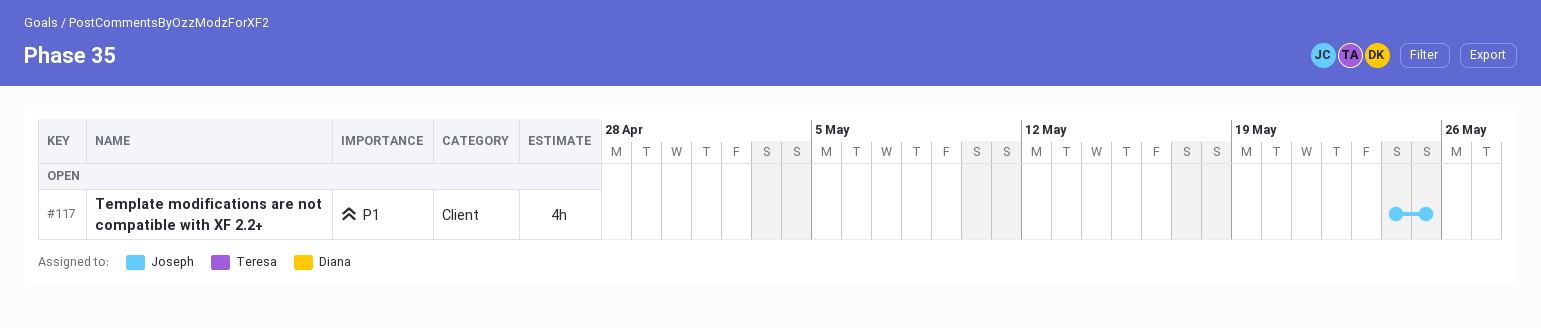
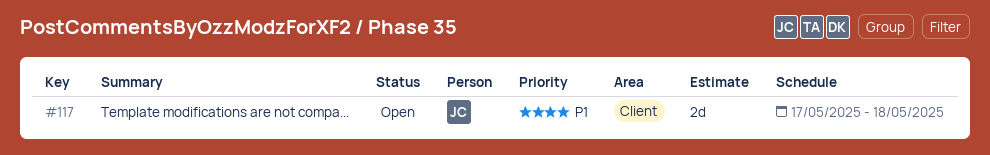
#117, estimate: 4h -> 2d
#117, start: May 24 -> May 17
#117, due: May 25 -> May 18

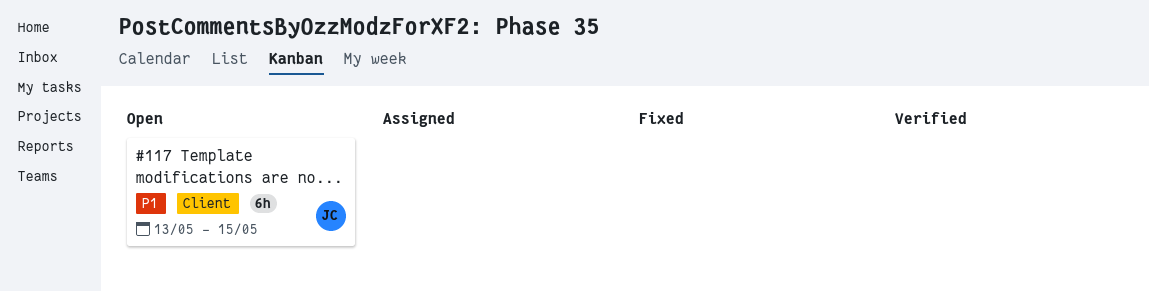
#117, estimate: 2d -> 6h
#117, start: May 17 -> May 13
#117, due: May 18 -> May 15

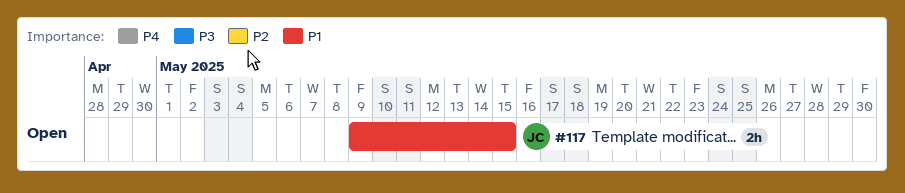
#117, estimate: 6h -> 2h
#117, start: May 13 -> May 9

